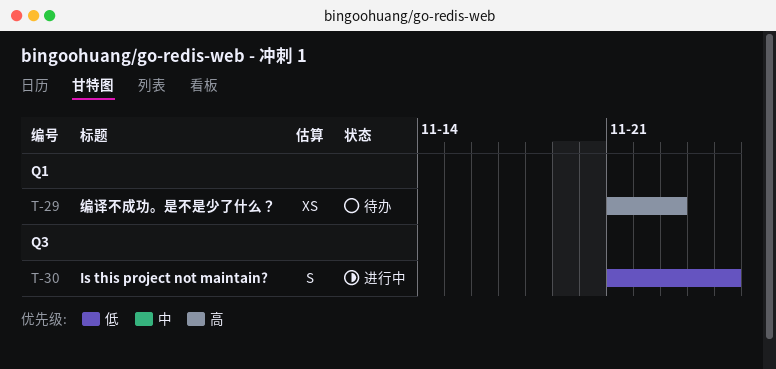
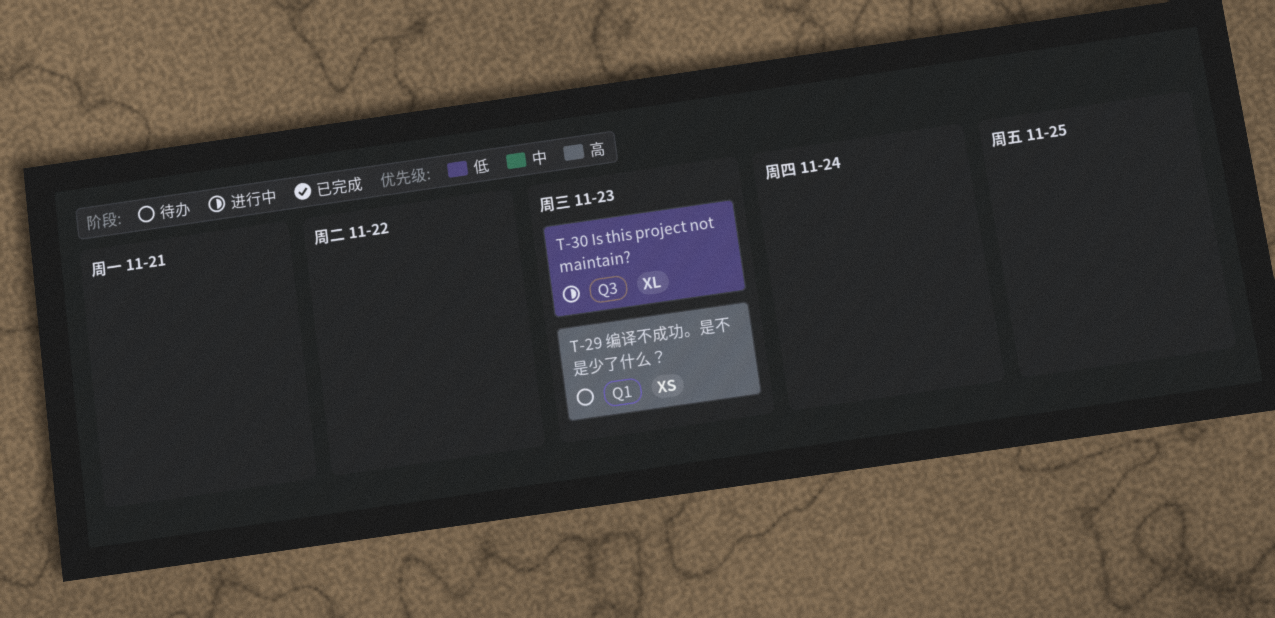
T-30, estimate: S -> XL
T-30, due: Nov 25 -> Nov 23

